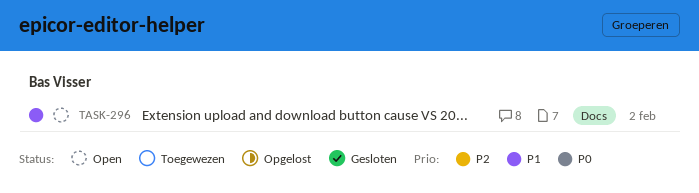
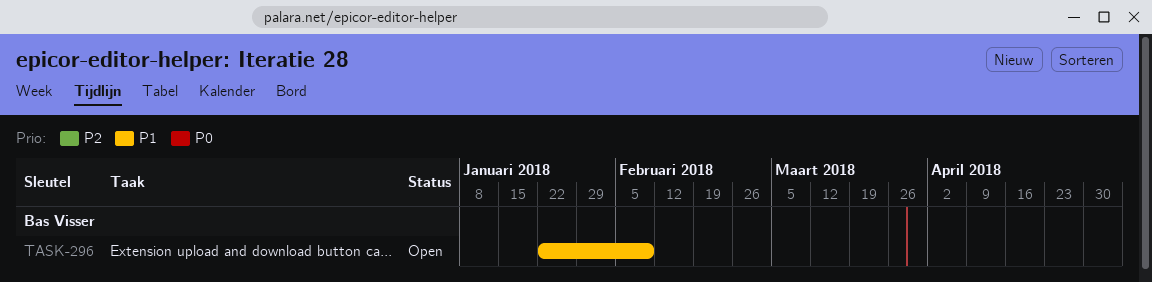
TASK-296, due: Feb 2 -> Feb 9

